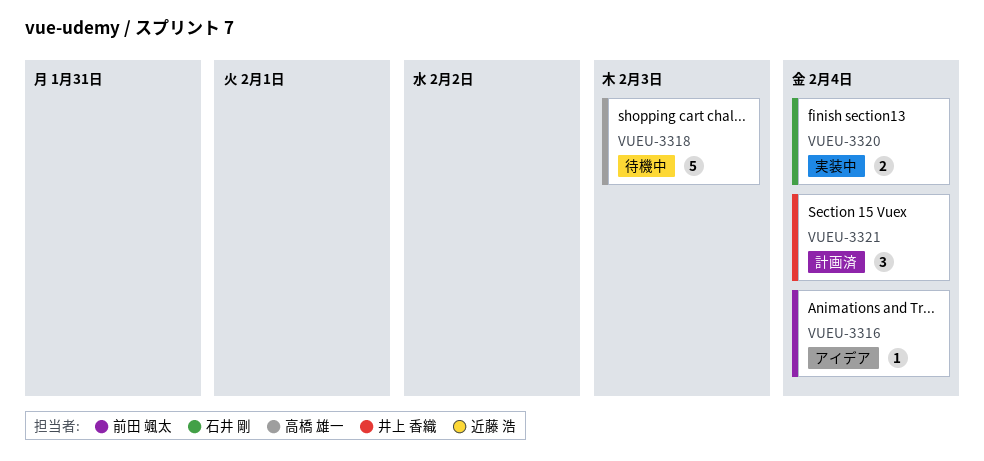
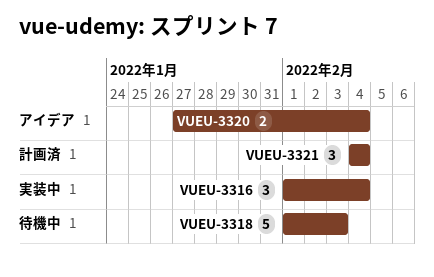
VUEU-3316, status: アイデア -> 実装中
VUEU-3316, estimate: 1 -> 3
VUEU-3320, status: 実装中 -> アイデア

